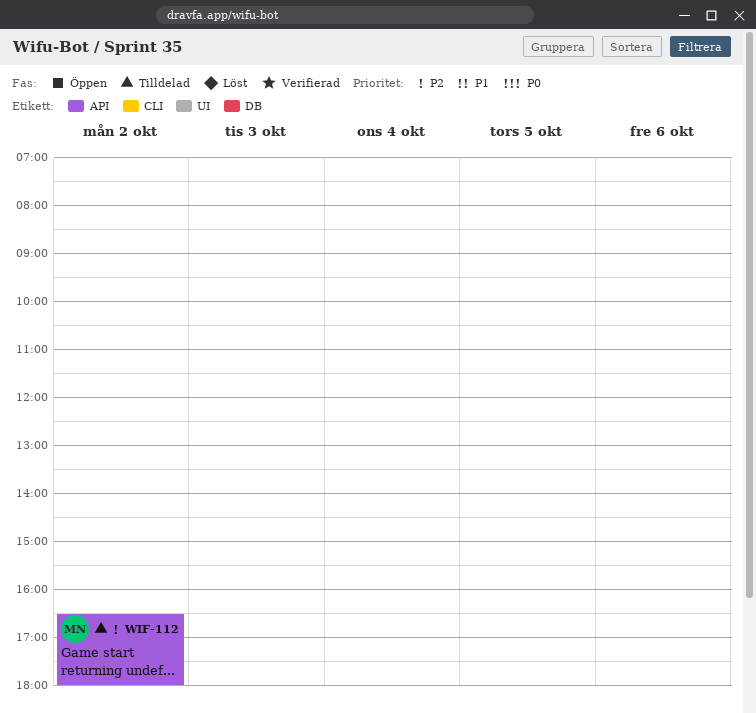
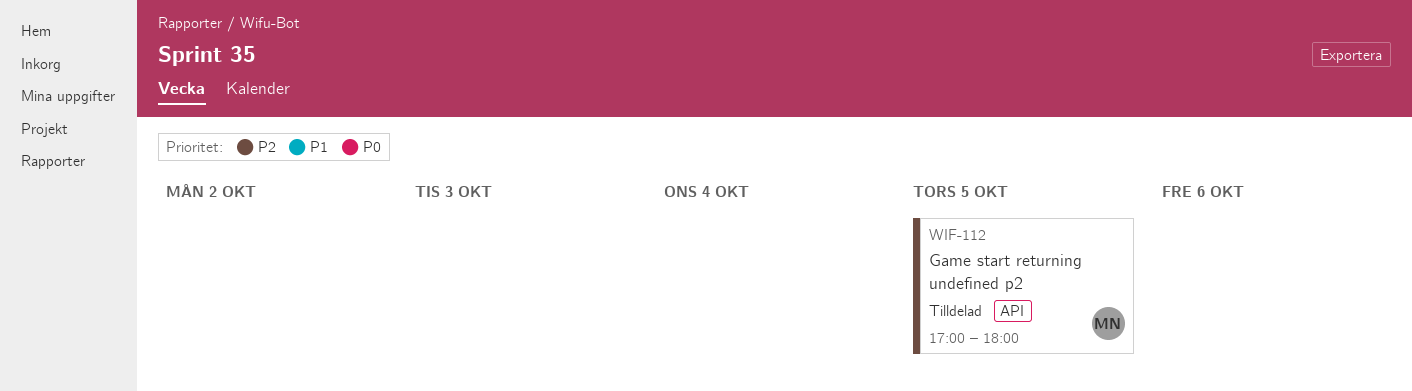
WIF-112, day: Oct 2 -> Oct 5
WIF-112, begins: 16:30 -> 17:00

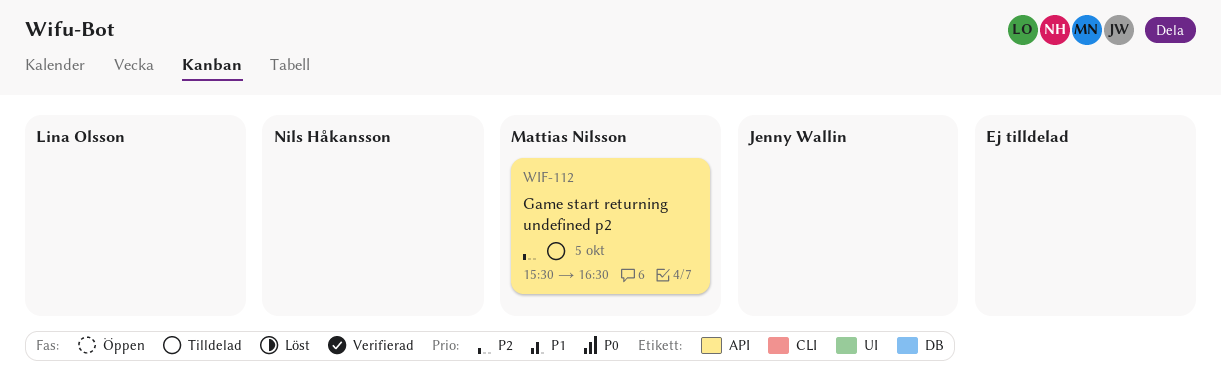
WIF-112, begins: 17:00 -> 15:30
WIF-112, ends: 18:00 -> 16:30

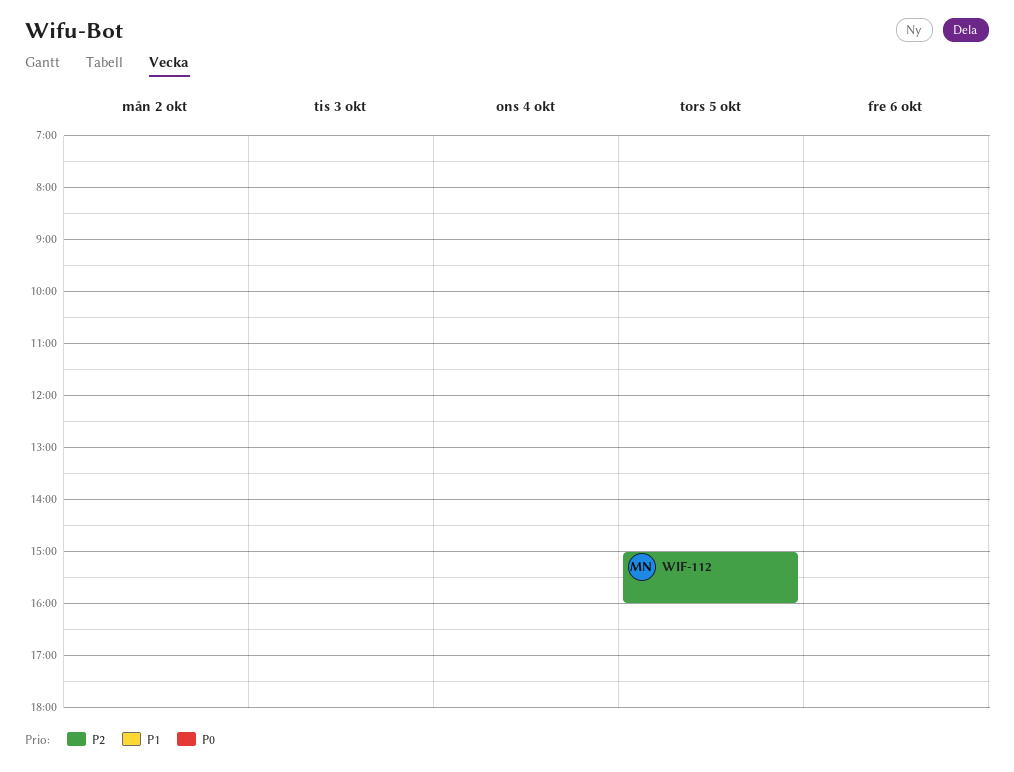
WIF-112, begins: 15:30 -> 15:00
WIF-112, ends: 16:30 -> 16:00

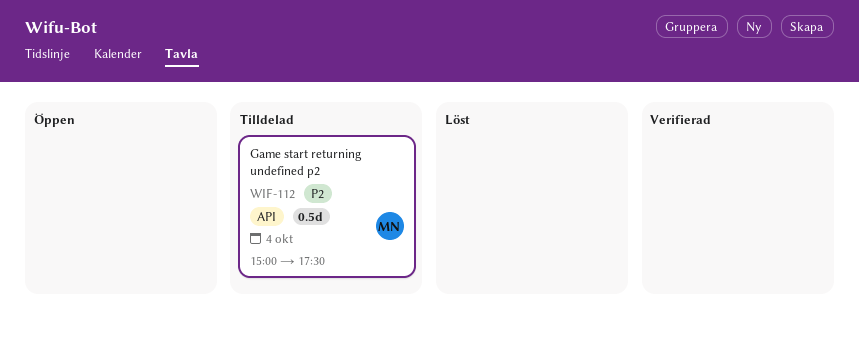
WIF-112, day: Oct 5 -> Oct 4
WIF-112, ends: 16:00 -> 17:30

